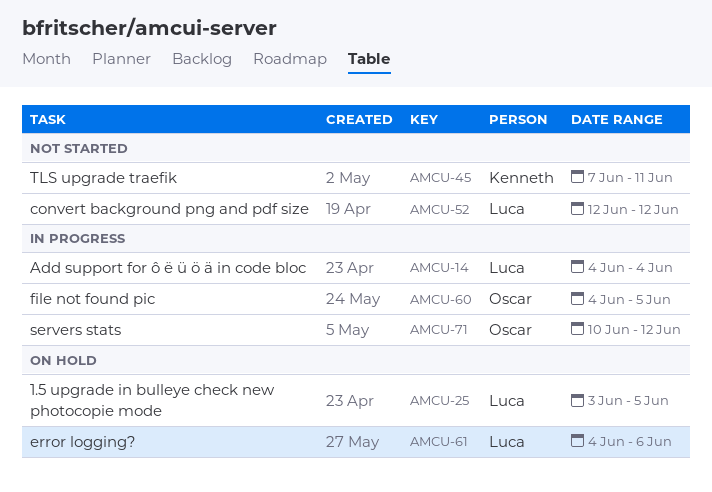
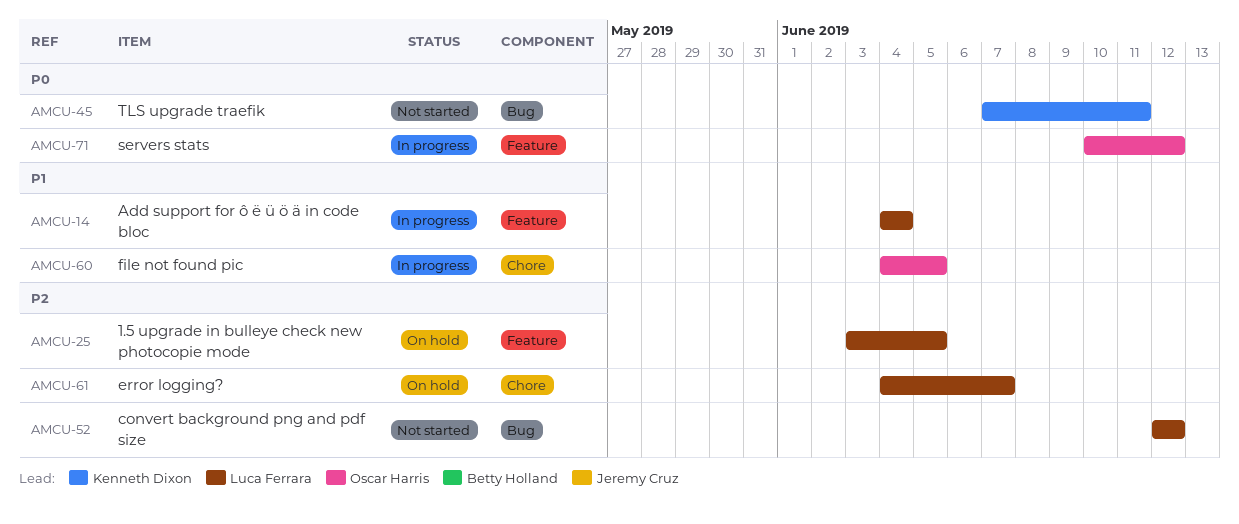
AMCU-61, due: Jun 6 -> Jun 7

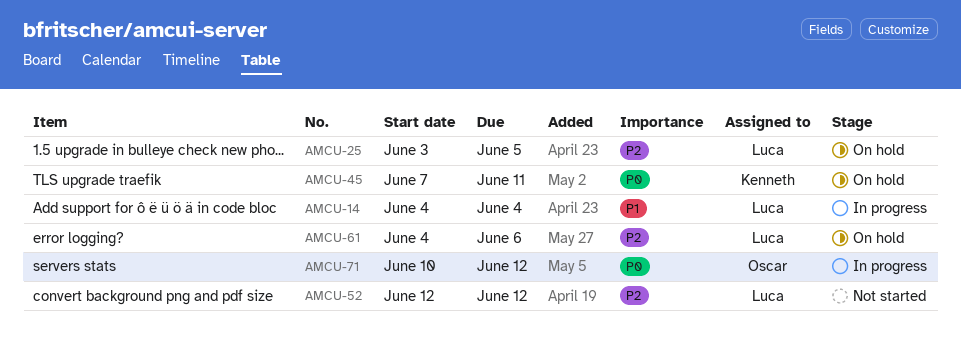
AMCU-45, status: Not started -> On hold
AMCU-60: present -> none
AMCU-61, due: Jun 7 -> Jun 6

